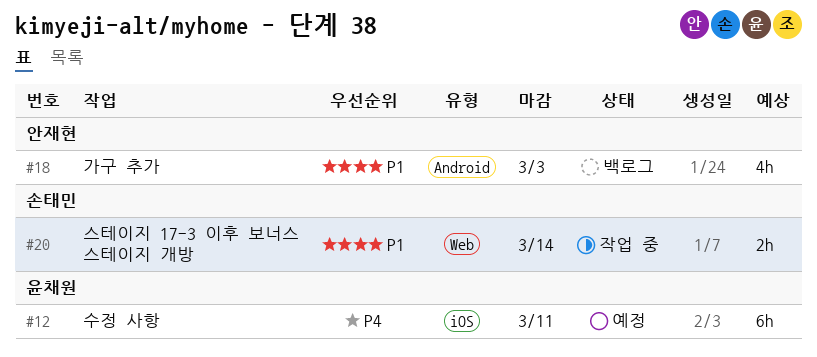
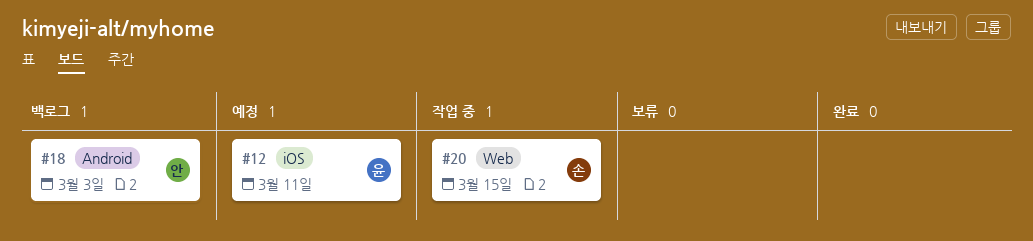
#20, due: Mar 14 -> Mar 15

